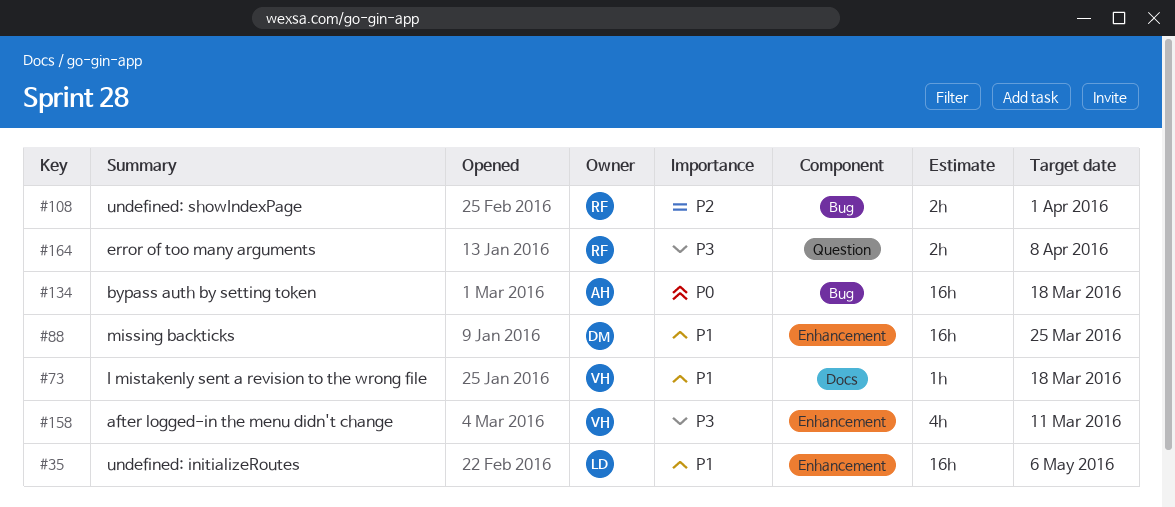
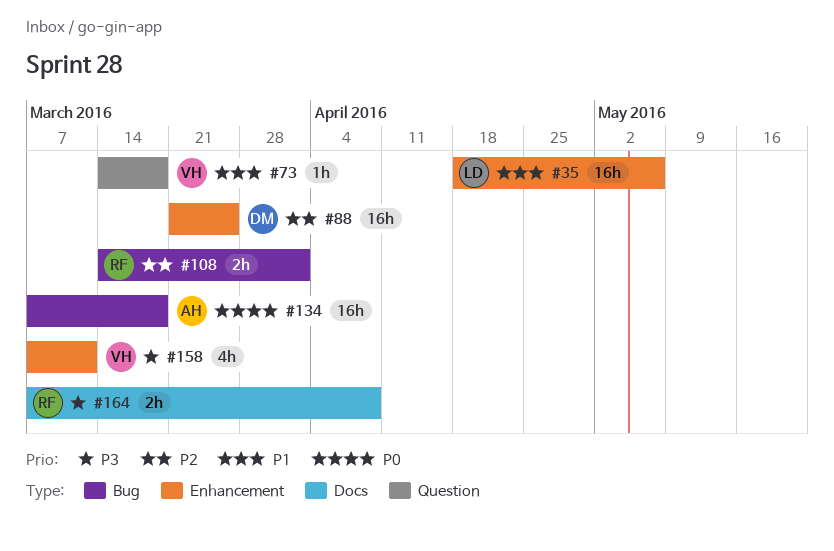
#73, label: Docs -> Question
#88, priority: P1 -> P2
#164, label: Question -> Docs

